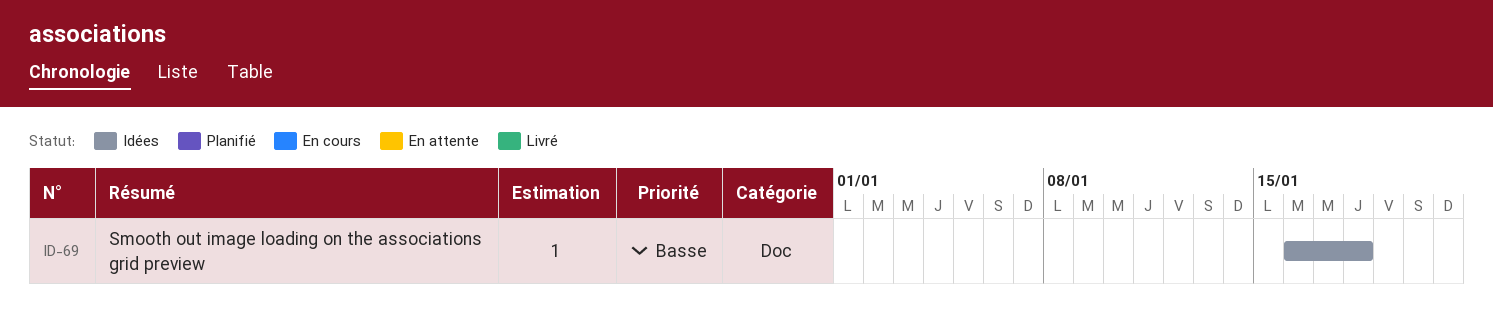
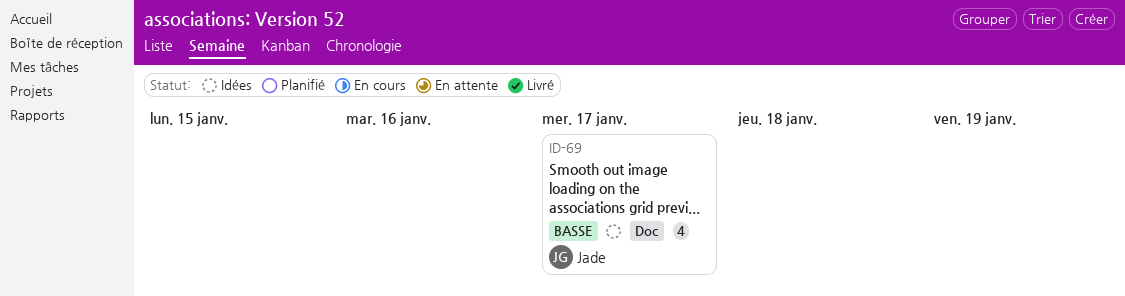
ID-69, estimate: 1 -> 4
ID-69, due: Jan 18 -> Jan 17

